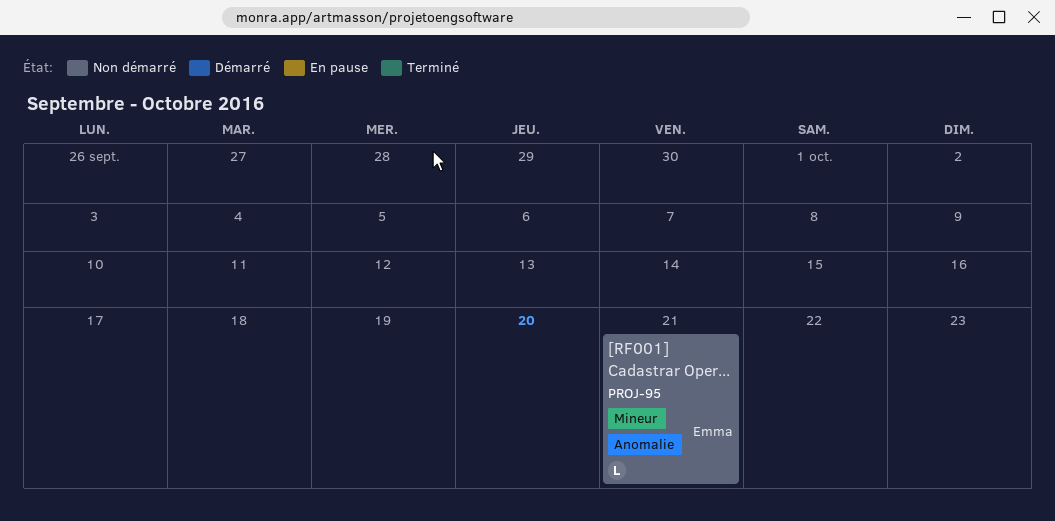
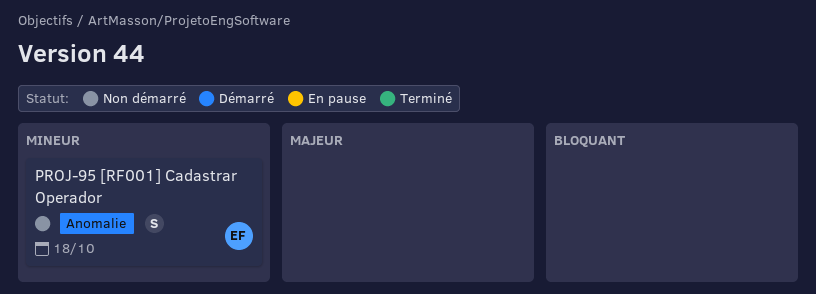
PROJ-95, estimate: L -> S
PROJ-95, due: Oct 21 -> Oct 18

